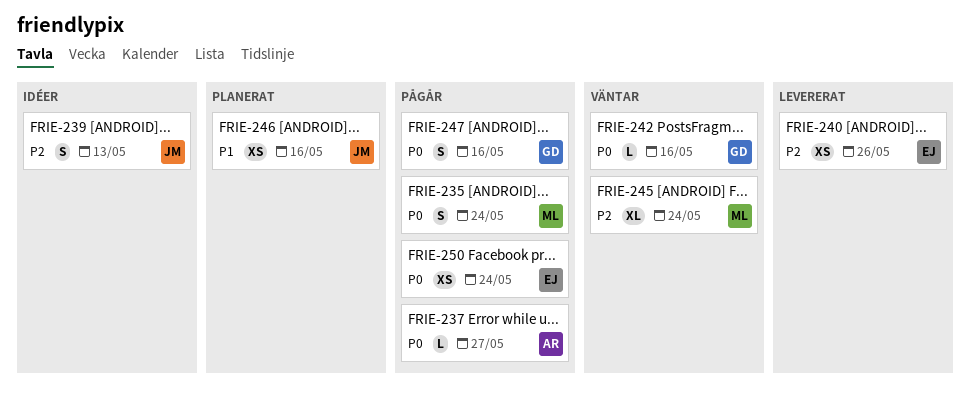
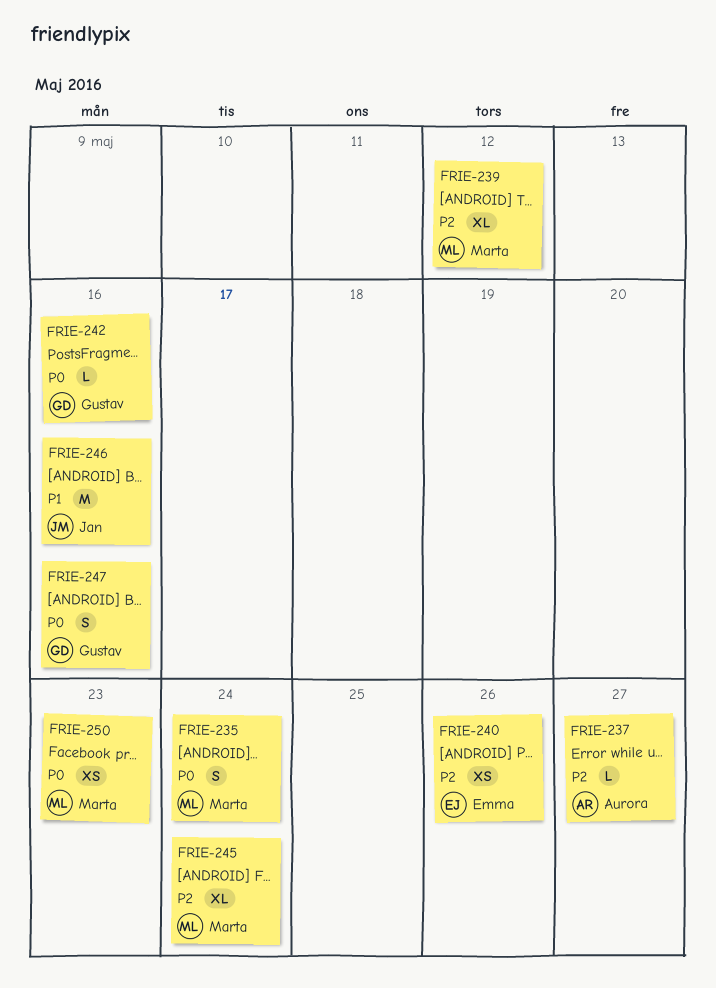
FRIE-237, priority: P0 -> P2
FRIE-239, owner: Jan -> Marta
FRIE-239, estimate: S -> XL
FRIE-239, due: May 13 -> May 12
FRIE-246, estimate: XS -> M
FRIE-250, owner: Emma -> Marta
FRIE-250, due: May 24 -> May 23

